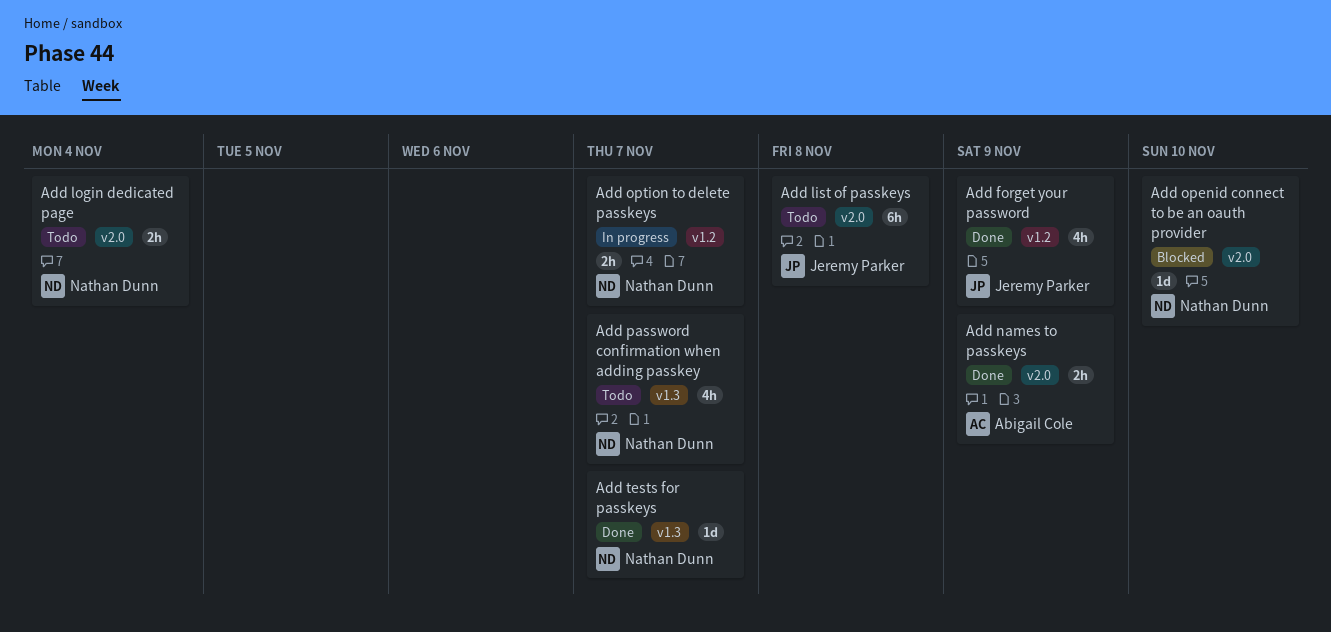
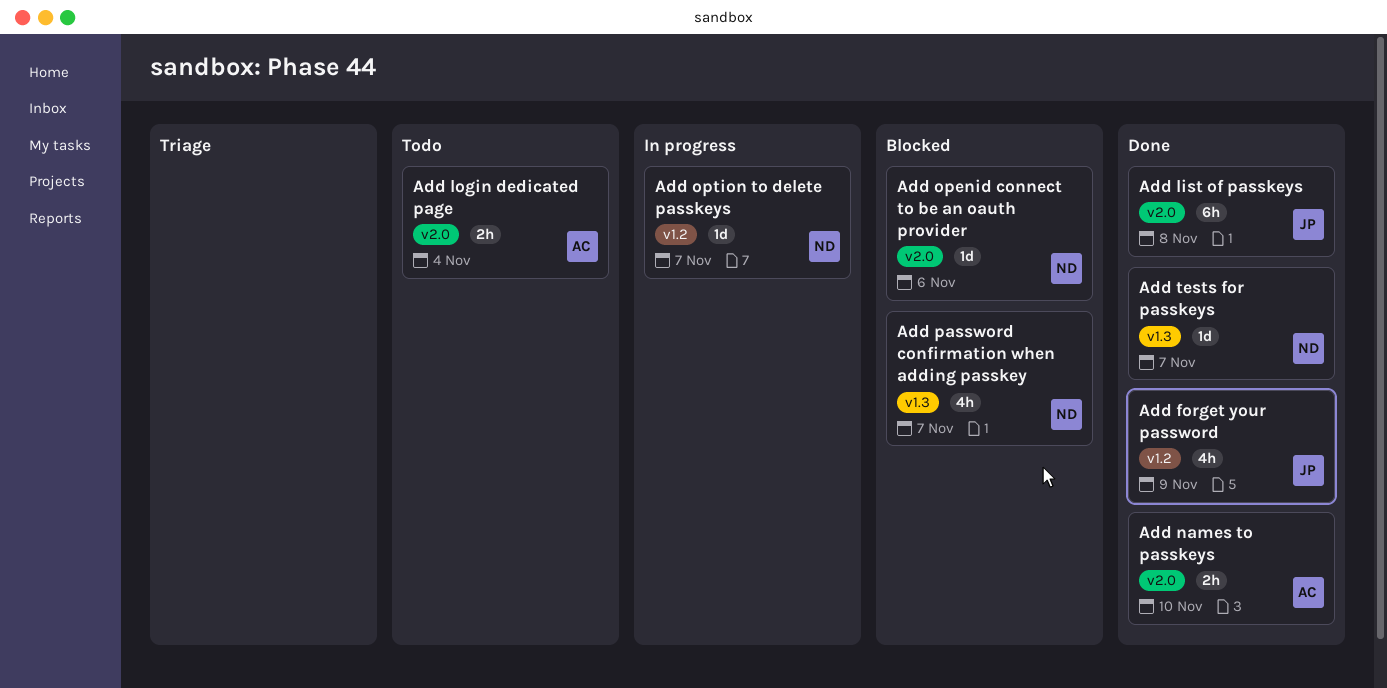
Add list of passkeys, status: Todo -> Done
Add login dedicated page, owner: Nathan Dunn -> Abigail Cole
Add names to passkeys, due: Nov 9 -> Nov 10
Add openid connect to be an oauth provider, due: Nov 10 -> Nov 6
Add option to delete passkeys, estimate: 2h -> 1d
Add password confirmation when adding passkey, status: Todo -> Blocked

